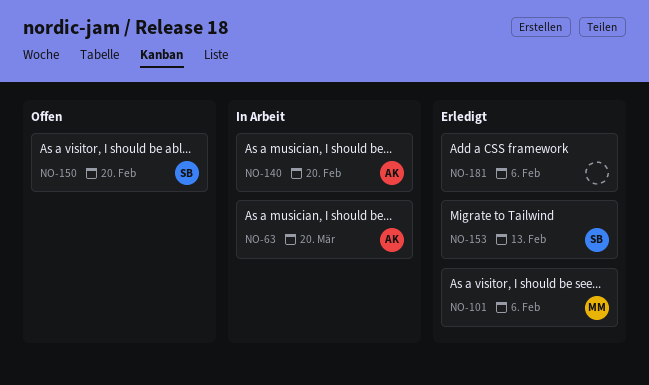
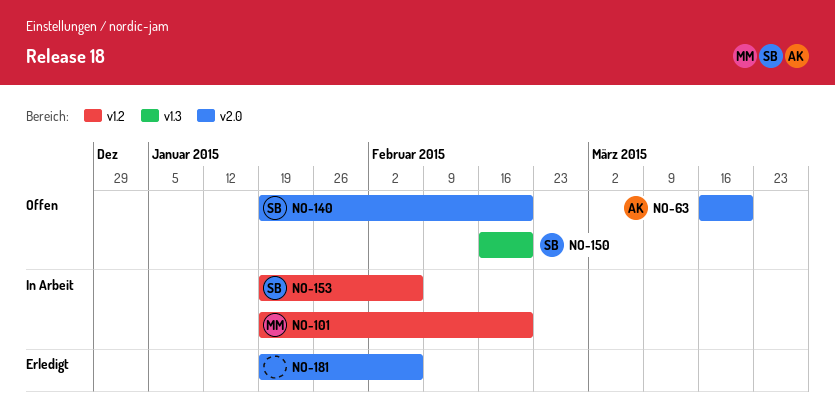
NO-63, status: In Arbeit -> Offen
NO-101, status: Erledigt -> In Arbeit
NO-101, due: Feb 6 -> Feb 20
NO-140, status: In Arbeit -> Offen
NO-140, owner: AK -> SB
NO-153, status: Erledigt -> In Arbeit
NO-153, due: Feb 13 -> Feb 6

